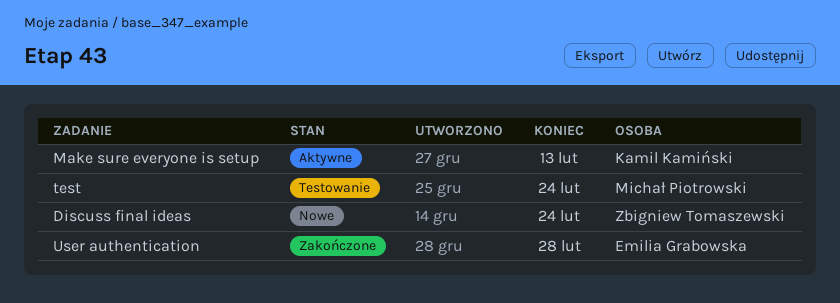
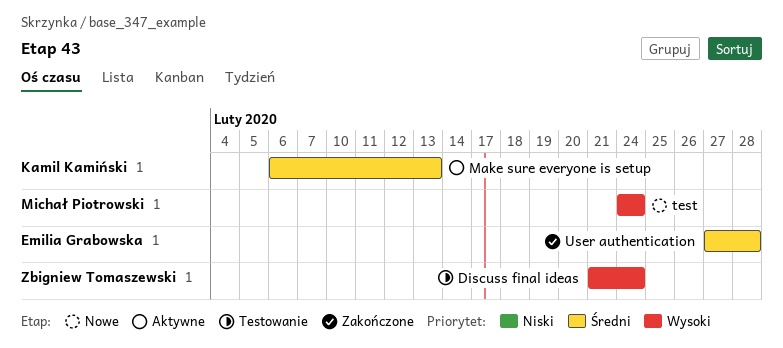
Discuss final ideas, status: Nowe -> Testowanie
test, status: Testowanie -> Nowe

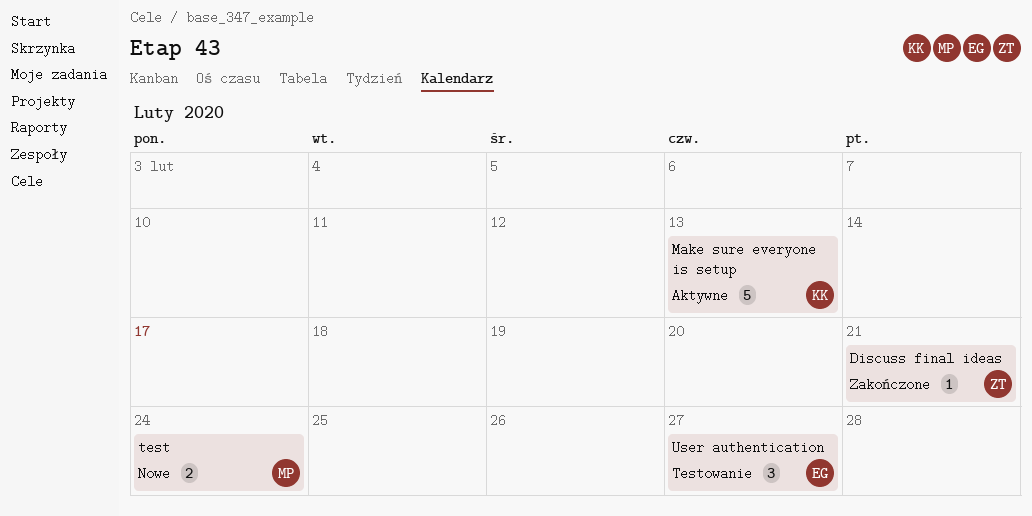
Discuss final ideas, status: Testowanie -> Zakończone
Discuss final ideas, due: Feb 24 -> Feb 21
User authentication, status: Zakończone -> Testowanie
User authentication, due: Feb 28 -> Feb 27

